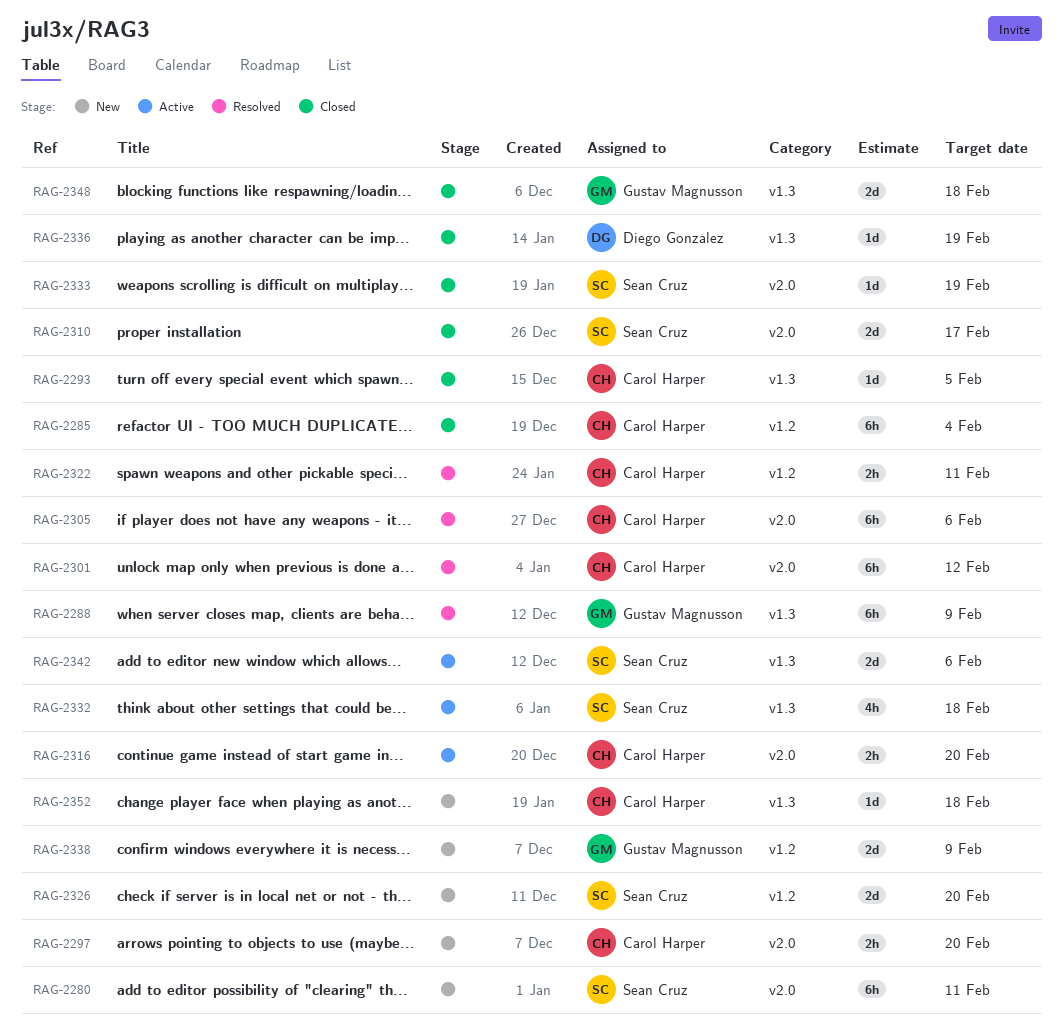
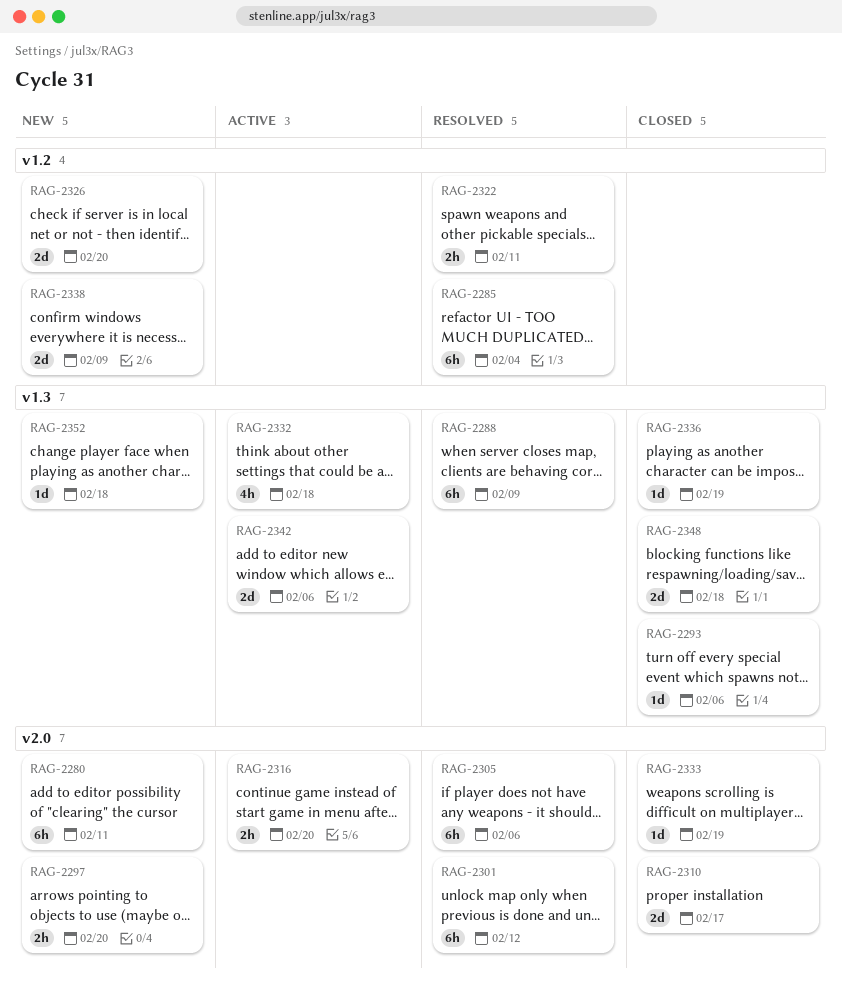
RAG-2285, status: Closed -> Resolved
RAG-2293, due: Feb 5 -> Feb 6

